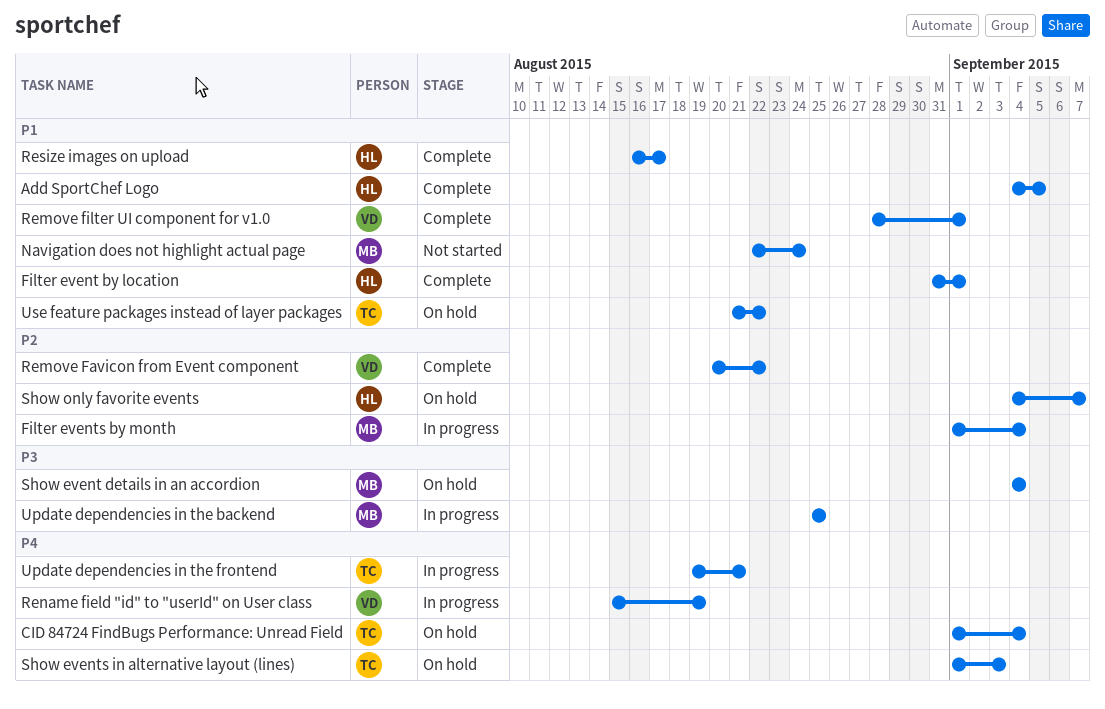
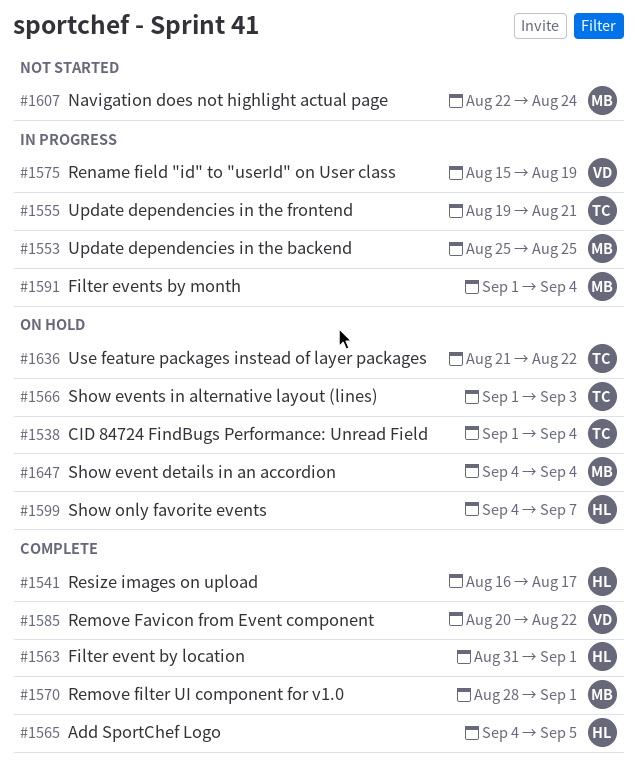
Remove filter UI component for v1.0, owner: VD -> MB

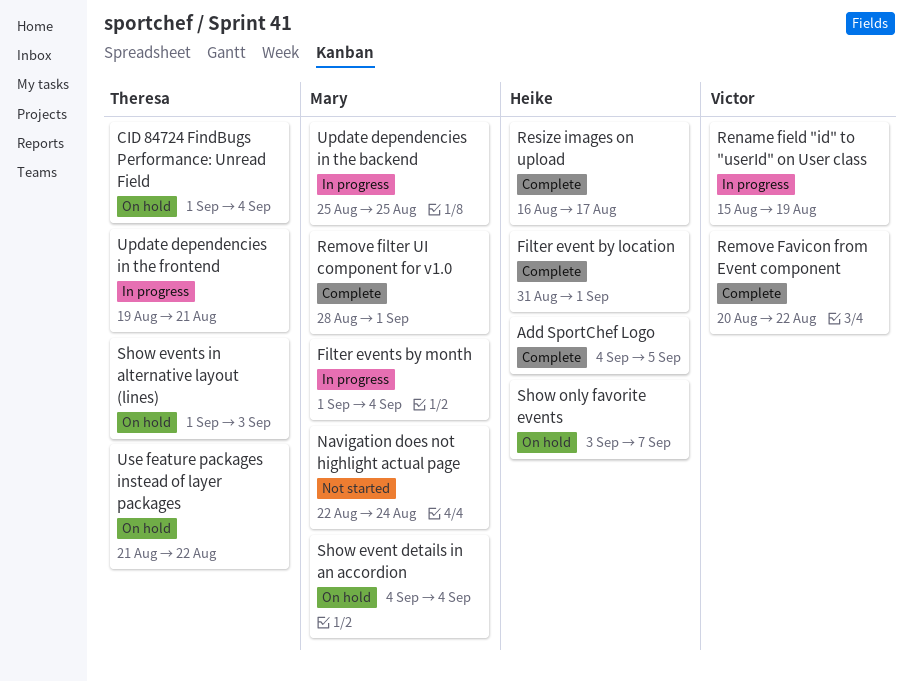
Show only favorite events, start: Sep 4 -> Sep 3

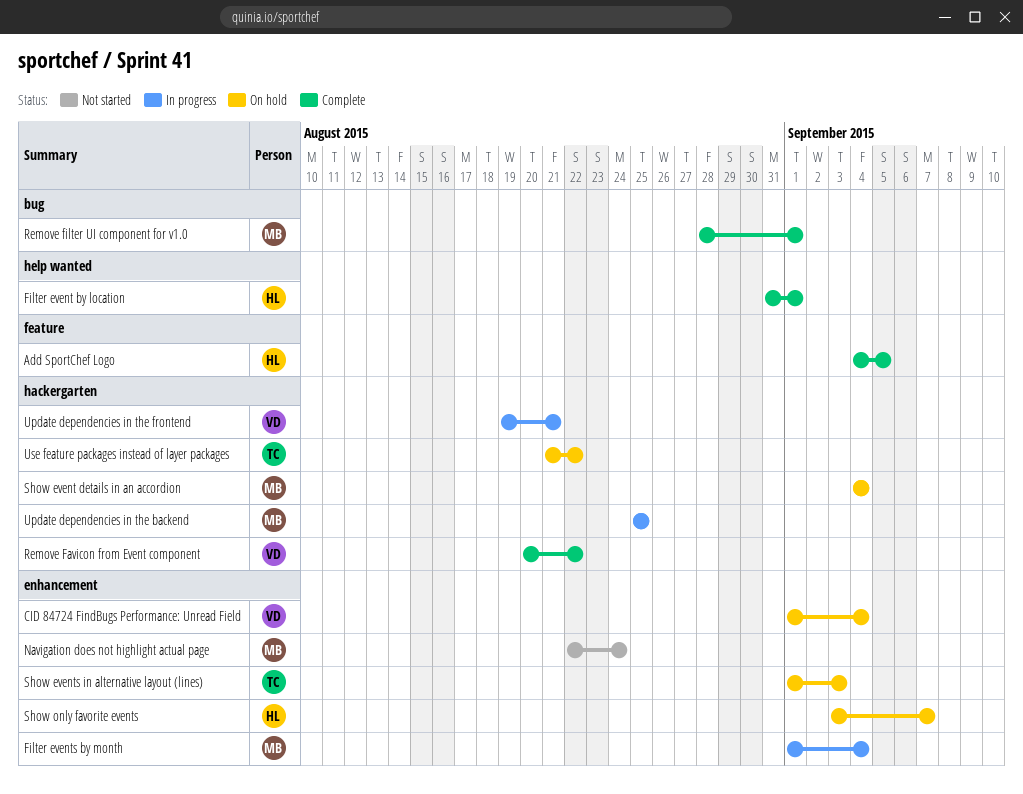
CID 84724 FindBugs Performance: Unread Field, owner: Theresa -> Victor
Rename field "id" to "userId" on User class: present -> none
Resize images on upload: present -> none
Update dependencies in the frontend, owner: Theresa -> Victor

